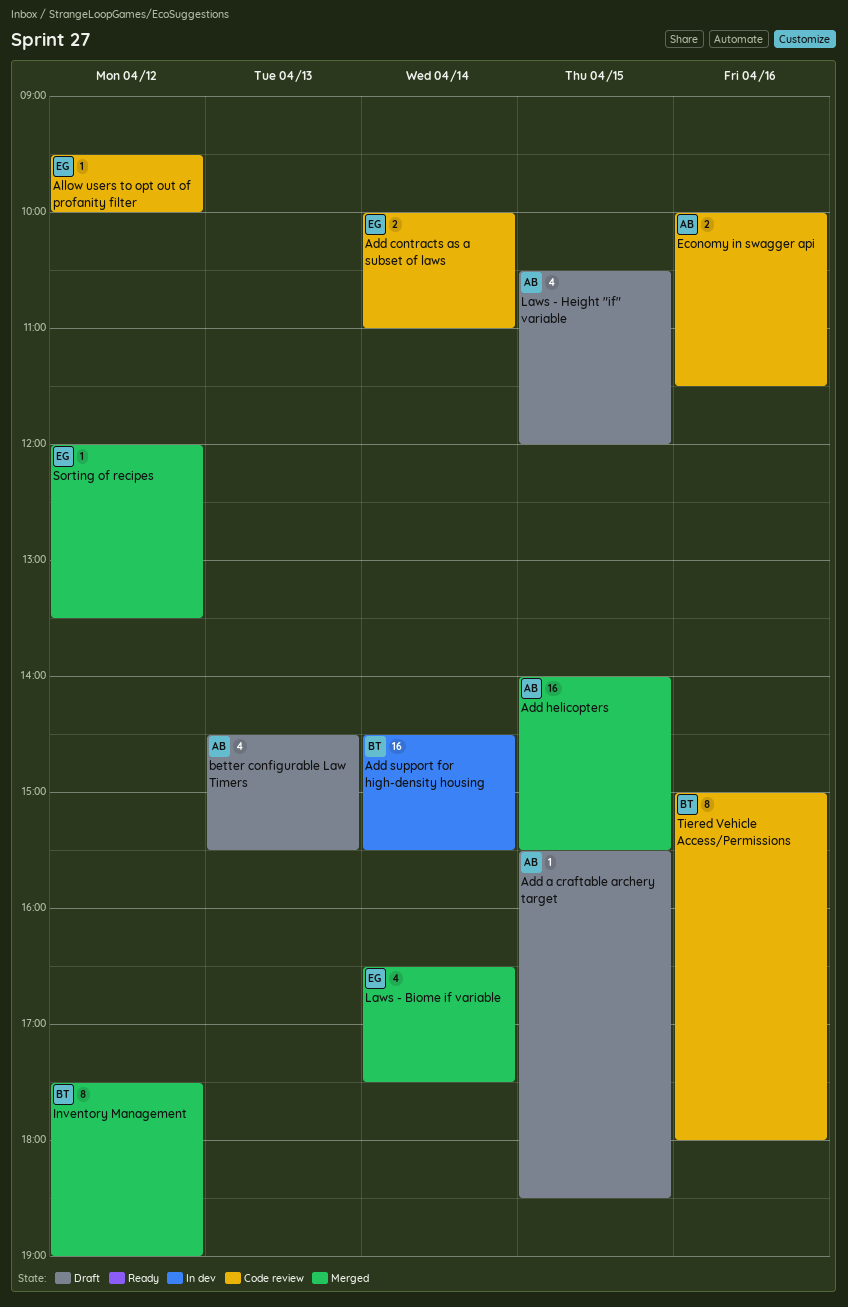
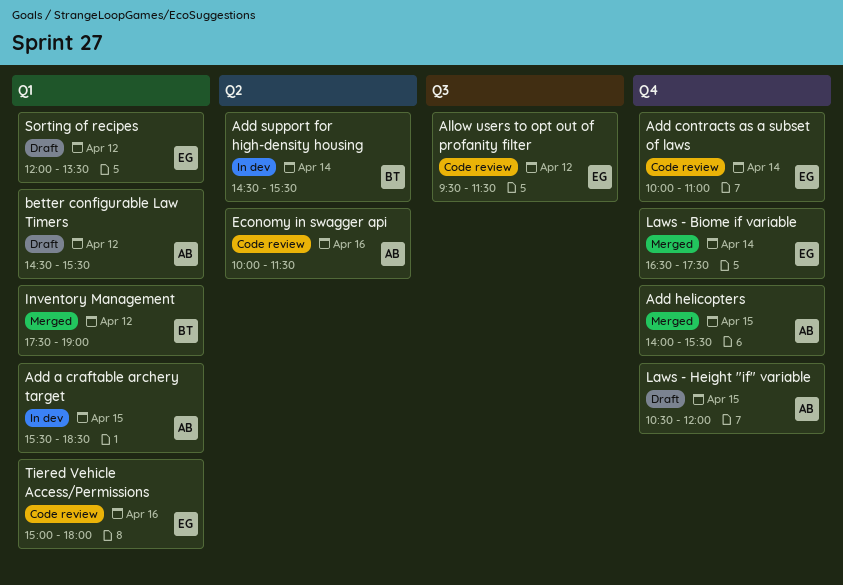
Add a craftable archery target, status: Draft -> In dev
Allow users to opt out of profanity filter, ends: 10:00 -> 11:30
better configurable Law Timers, day: Apr 13 -> Apr 12
Sorting of recipes, status: Merged -> Draft
Tiered Vehicle Access/Permissions, owner: BT -> EG

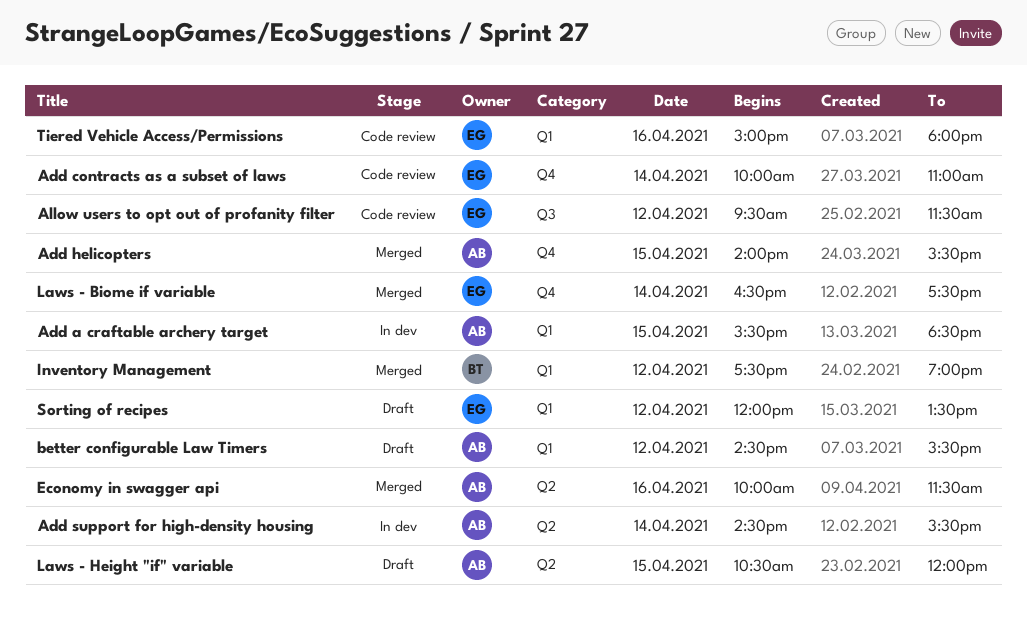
Add support for high-density housing, owner: BT -> AB
Economy in swagger api, status: Code review -> Merged
Laws - Height "if" variable, label: Q4 -> Q2

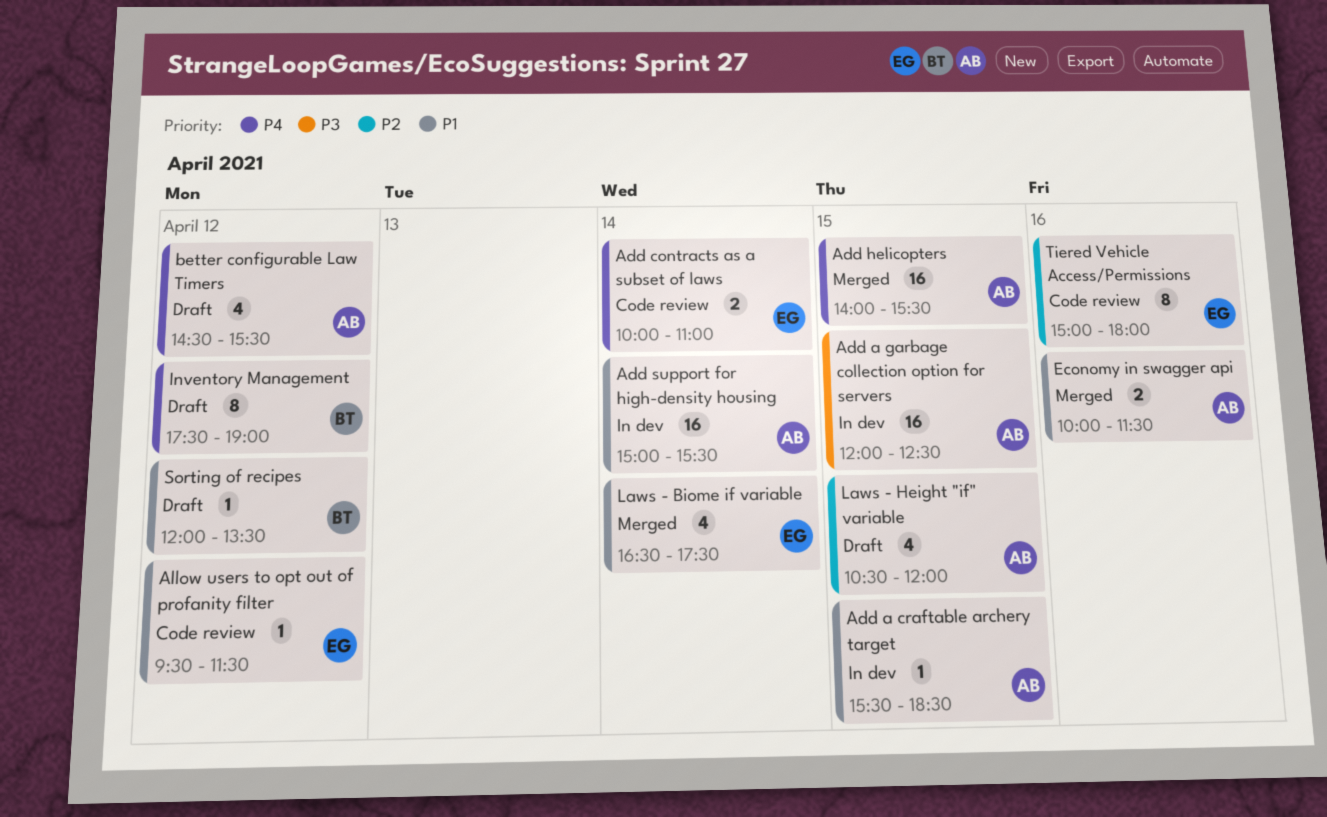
Add a garbage collection option for servers: none -> present
Add support for high-density housing, begins: 14:30 -> 15:00
Inventory Management, status: Merged -> Draft
Sorting of recipes, owner: EG -> BT

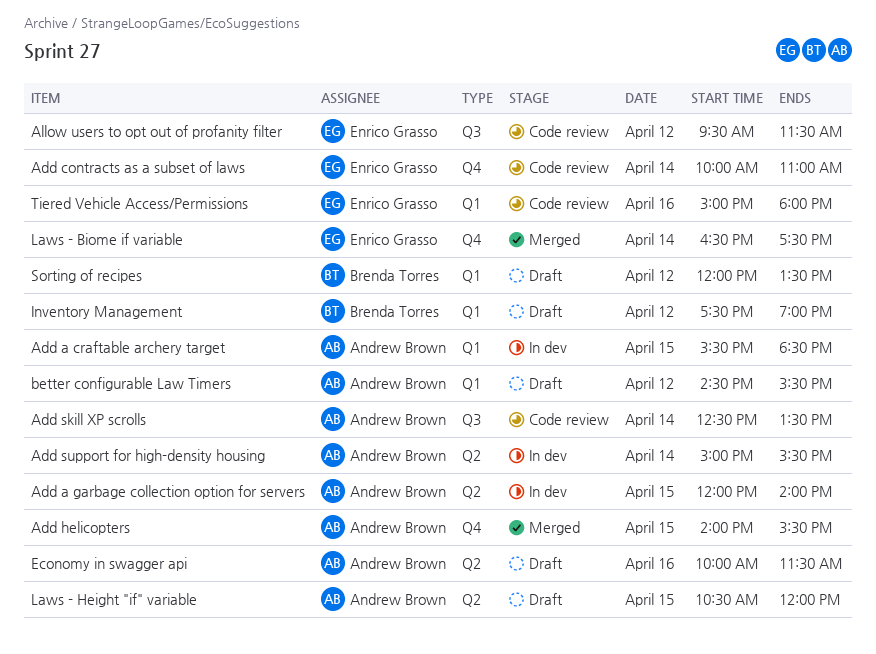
Add a garbage collection option for servers, ends: 12:30 -> 14:00
Add skill XP scrolls: none -> present
Economy in swagger api, status: Merged -> Draft

